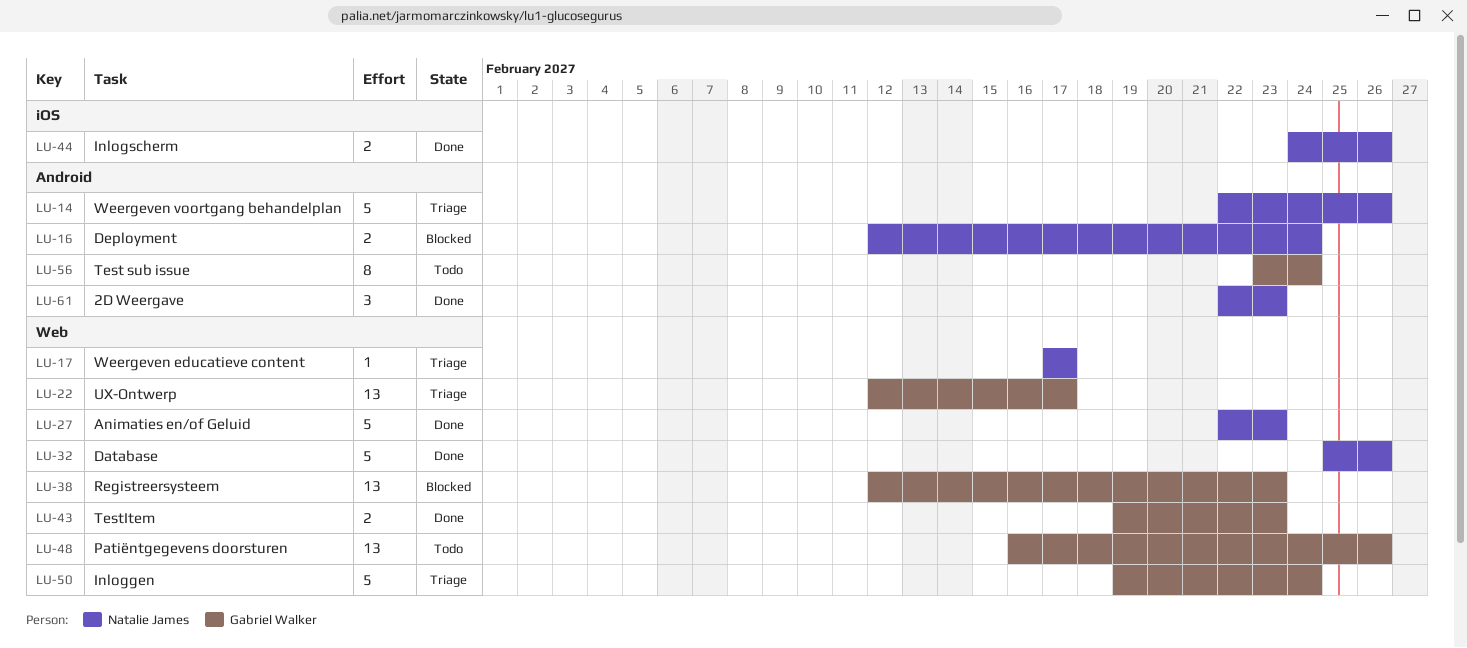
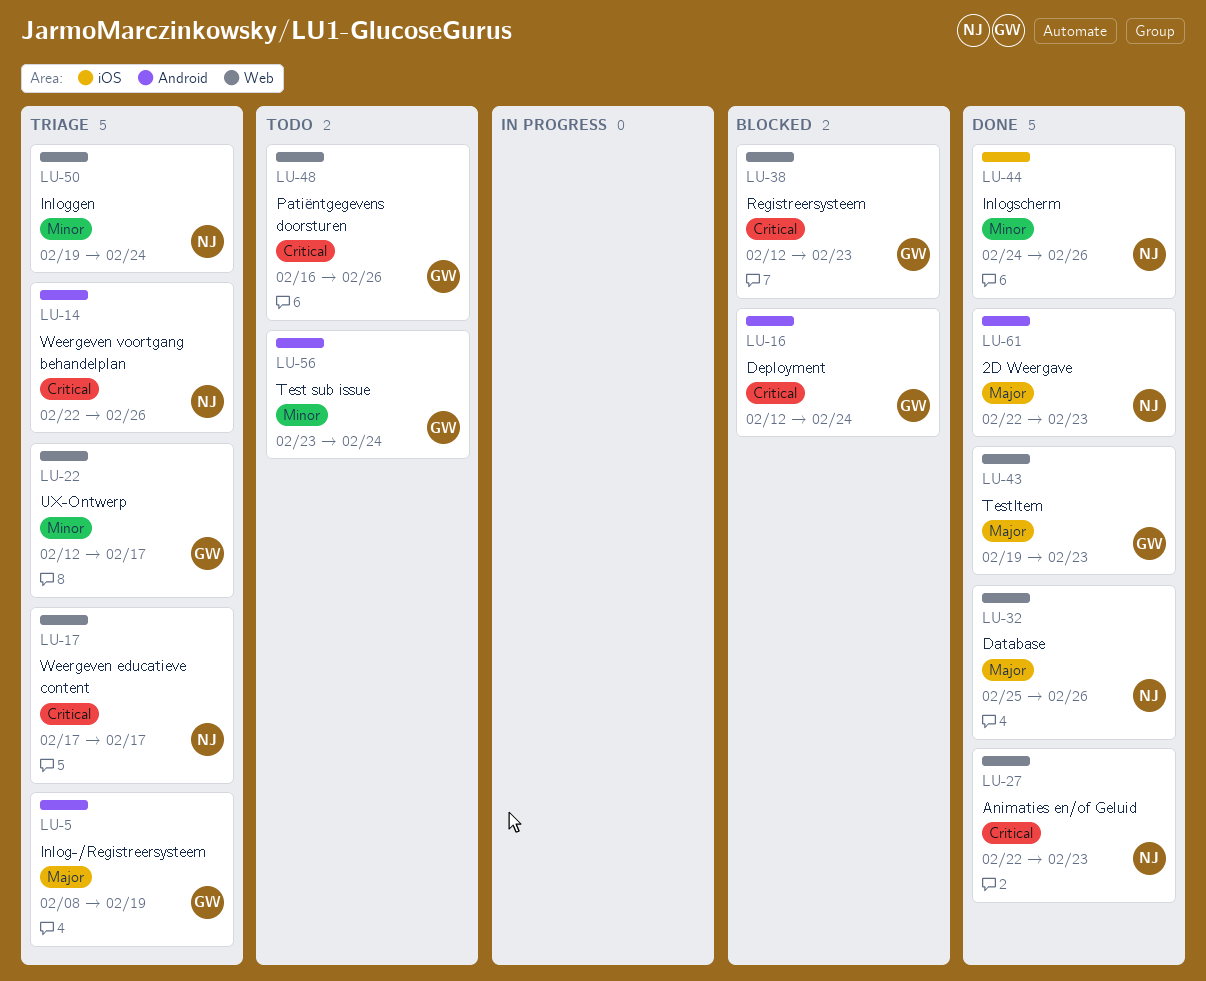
LU-5: none -> present
LU-16, owner: Natalie James -> Gabriel Walker
LU-50, owner: Gabriel Walker -> Natalie James

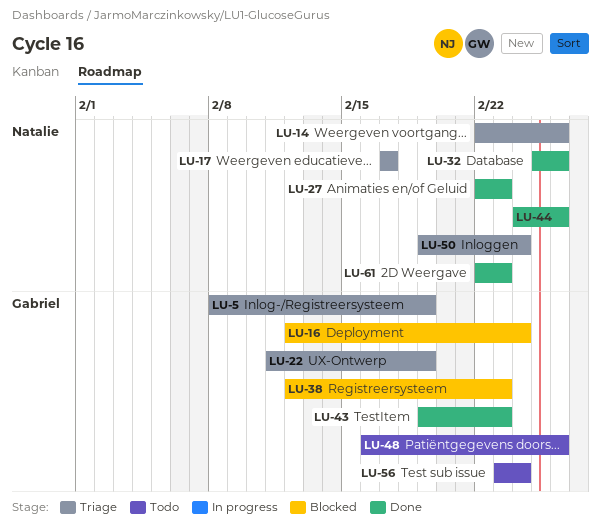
LU-22, start: Feb 12 -> Feb 11
LU-22, due: Feb 17 -> Feb 19

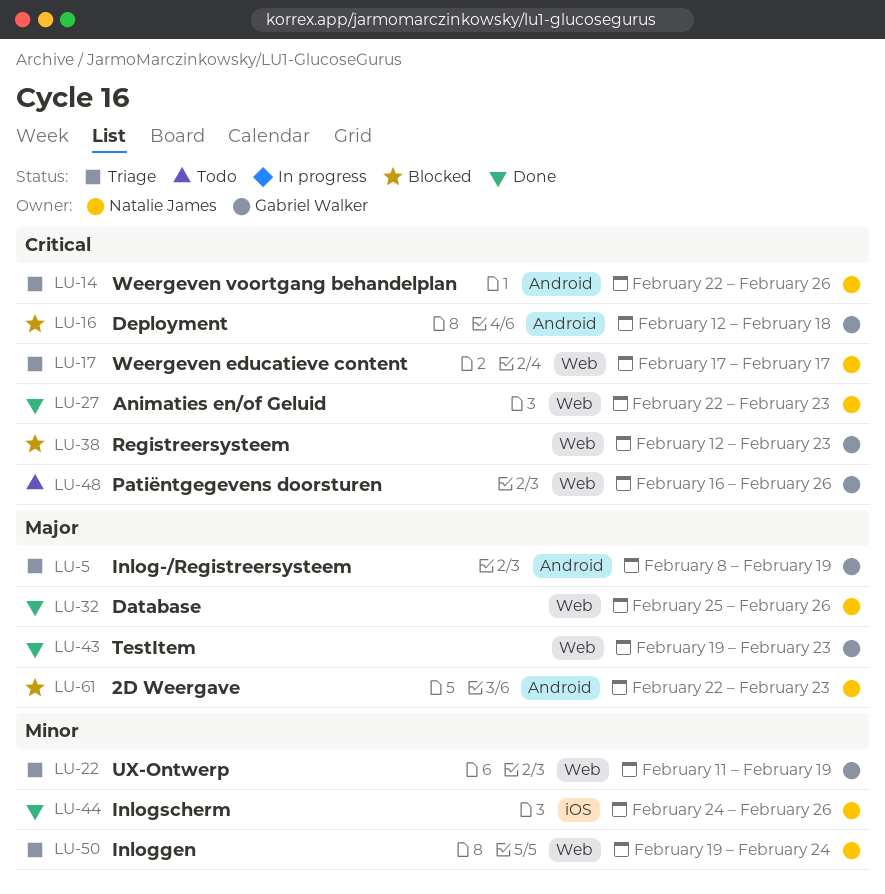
LU-16, due: Feb 24 -> Feb 18
LU-56: present -> none
LU-61, status: Done -> Blocked

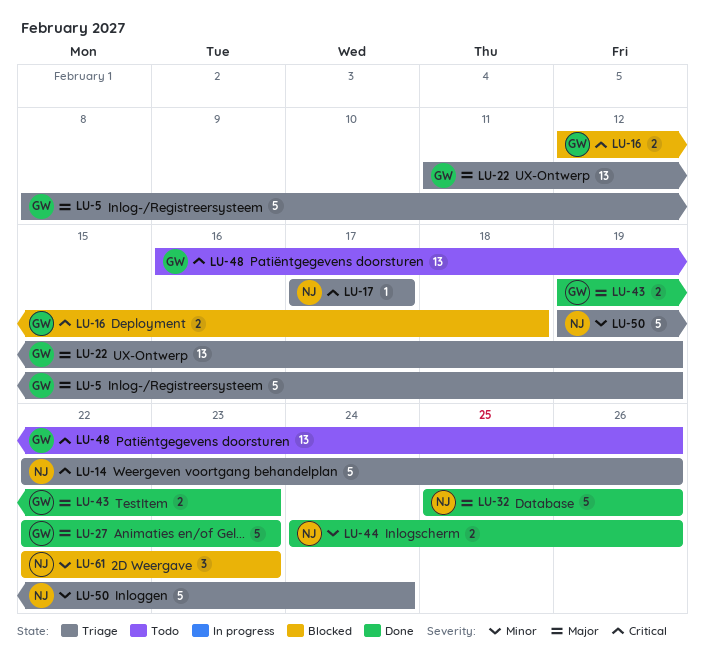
LU-22, priority: Minor -> Major
LU-27, owner: Natalie James -> Gabriel Walker
LU-27, priority: Critical -> Major
LU-38: present -> none
LU-61, priority: Major -> Minor

